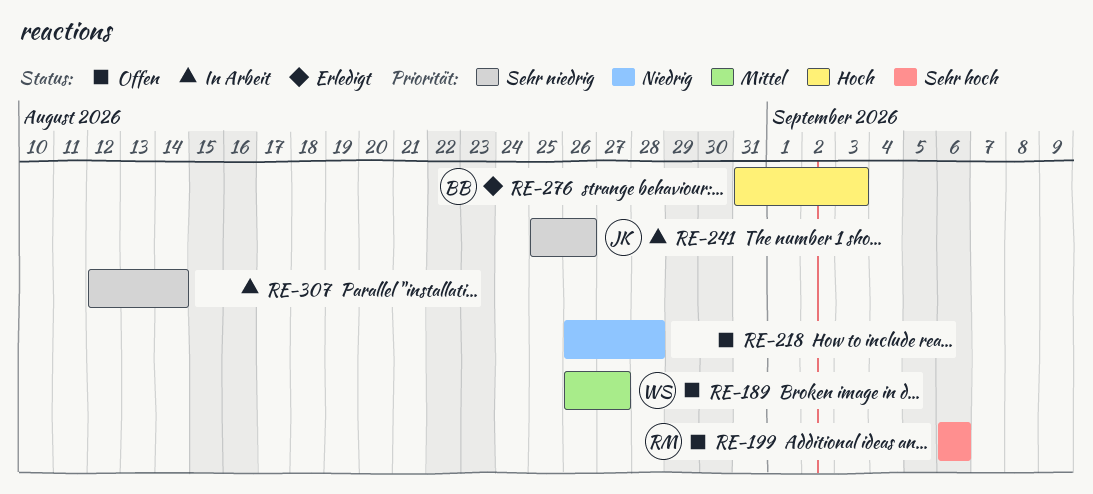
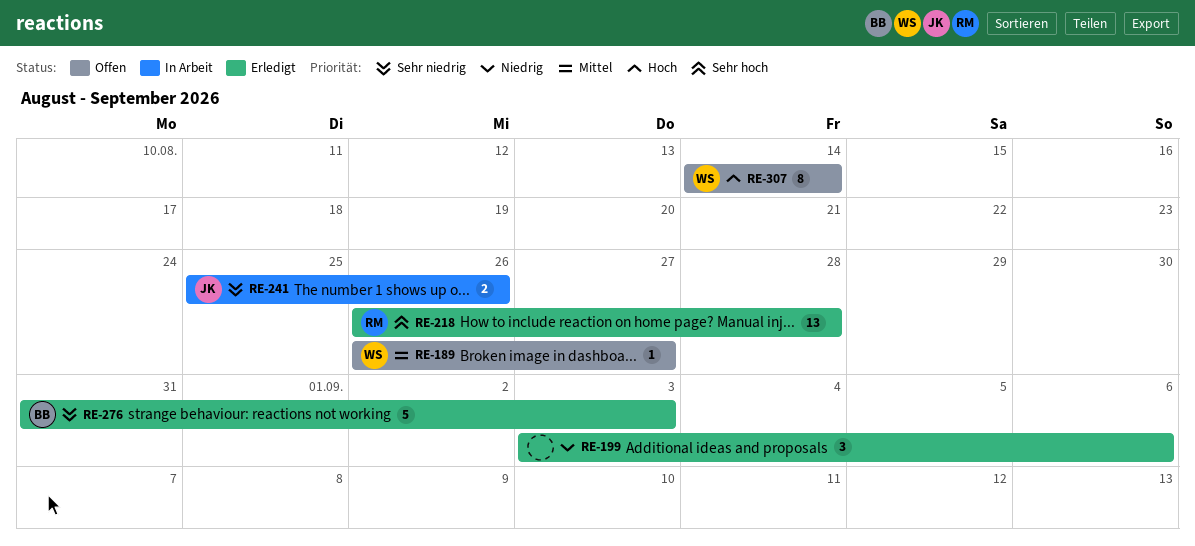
RE-199, status: Offen -> Erledigt
RE-199, owner: RM -> none
RE-199, priority: Sehr hoch -> Niedrig
RE-199, start: Sep 6 -> Sep 3
RE-218, status: Offen -> Erledigt
RE-218, owner: none -> RM
RE-218, priority: Niedrig -> Sehr hoch
RE-276, priority: Hoch -> Sehr niedrig
RE-307, status: In Arbeit -> Offen
RE-307, owner: none -> WS
RE-307, priority: Sehr niedrig -> Hoch
RE-307, start: Aug 12 -> Aug 14

